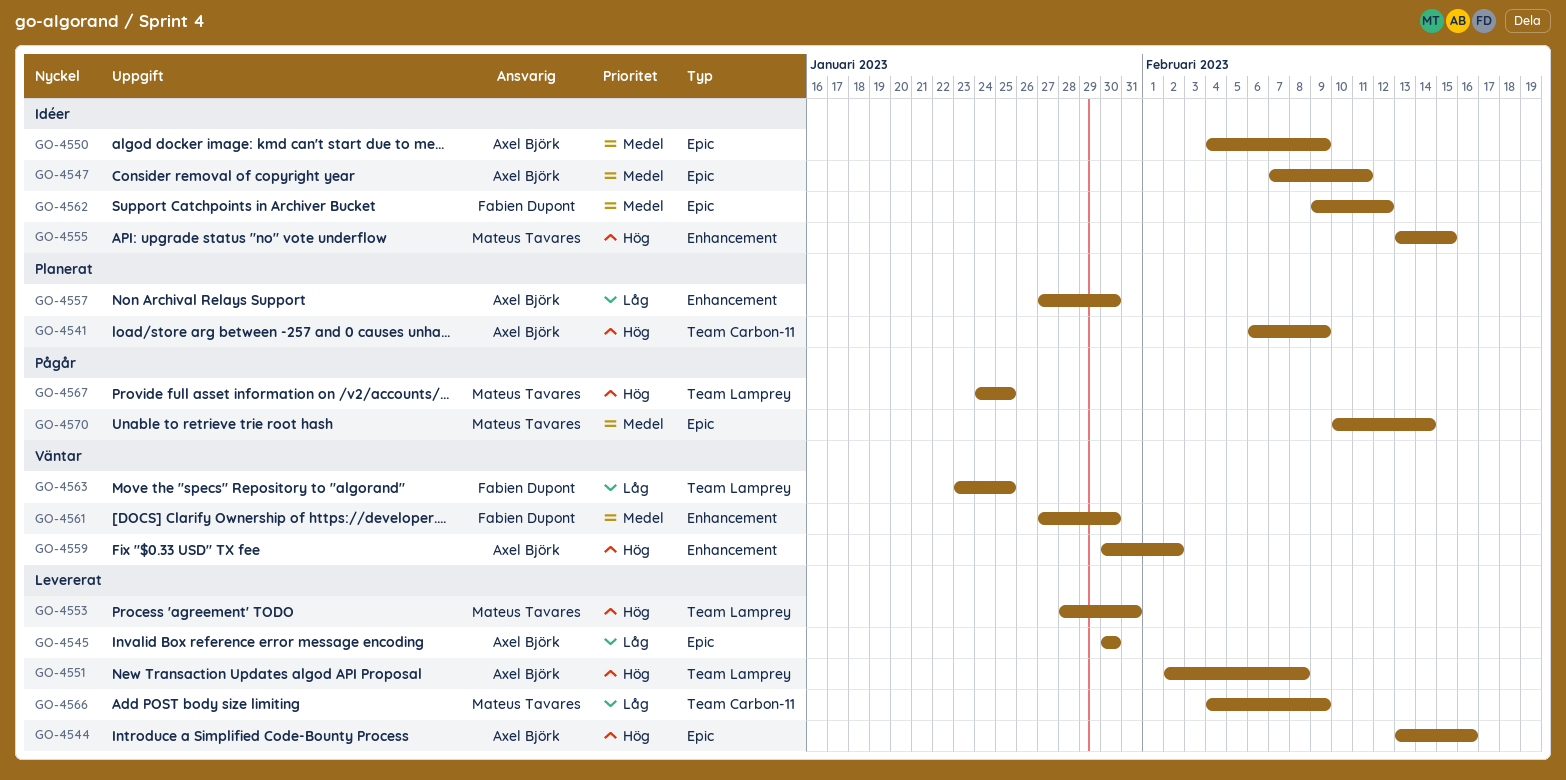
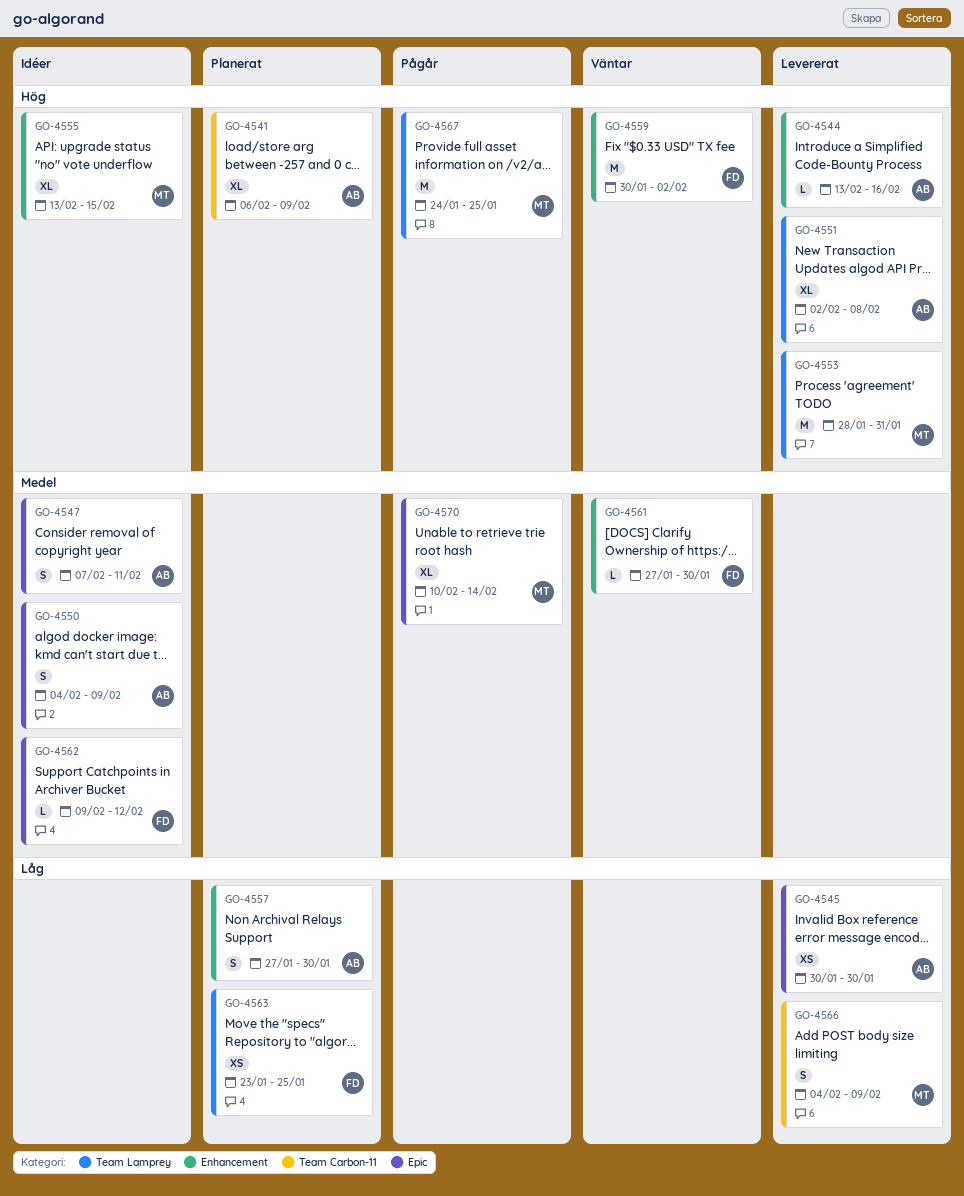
GO-4544, label: Epic -> Enhancement
GO-4559, owner: Axel Björk -> Fabien Dupont
GO-4563, status: Väntar -> Planerat

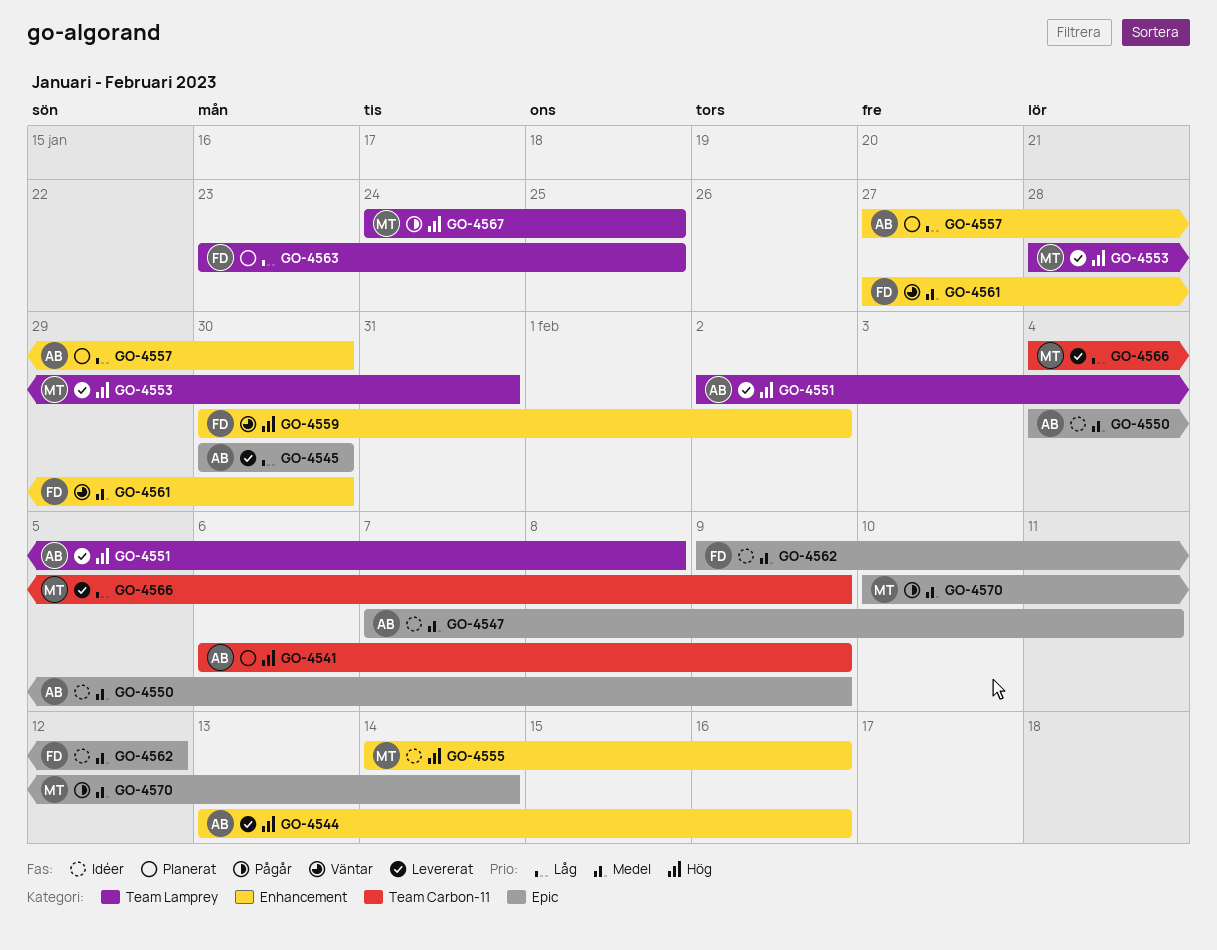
GO-4555, start: Feb 13 -> Feb 14
GO-4555, due: Feb 15 -> Feb 16

